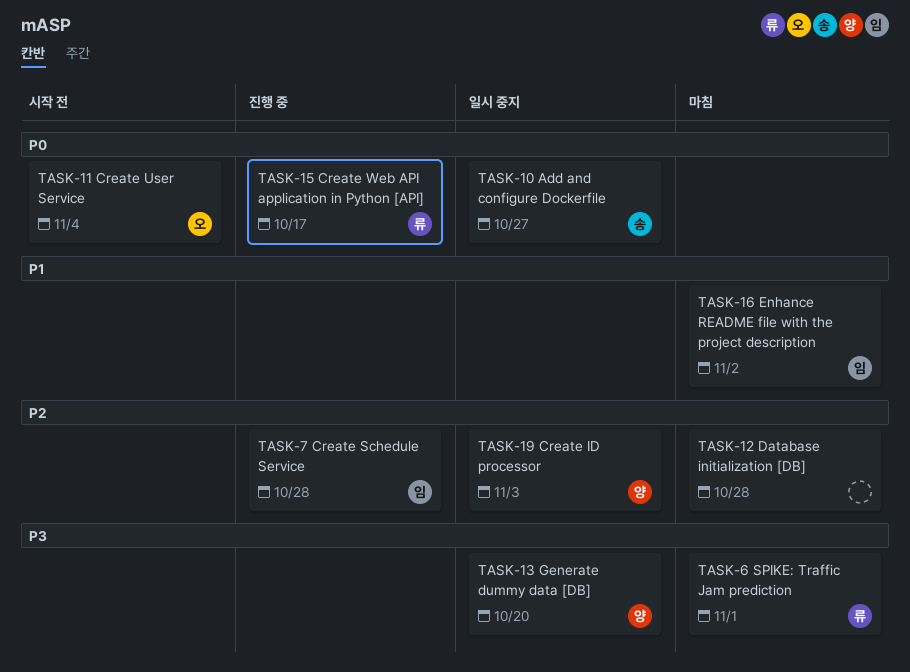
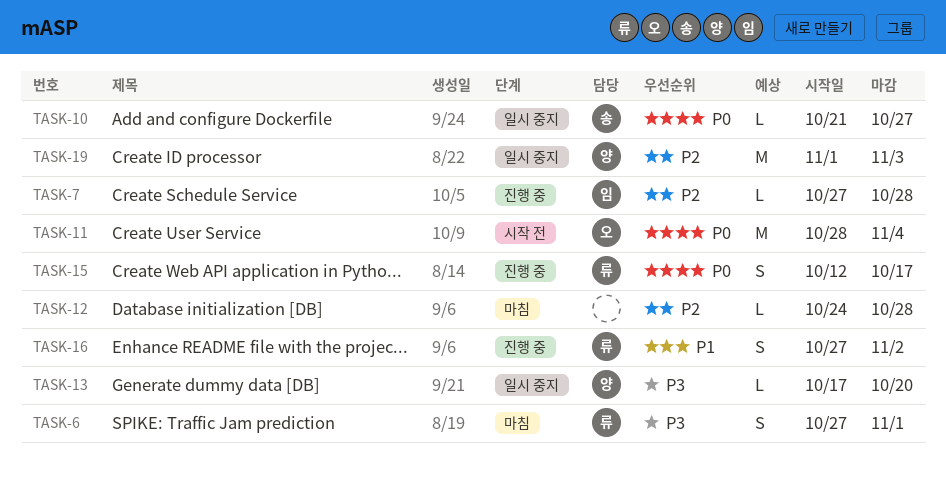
TASK-16, status: 마침 -> 진행 중
TASK-16, owner: 임 -> 류

